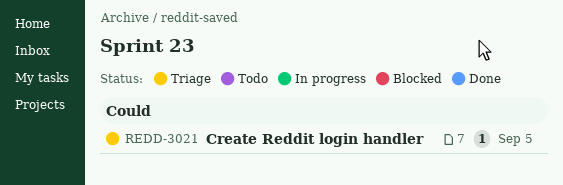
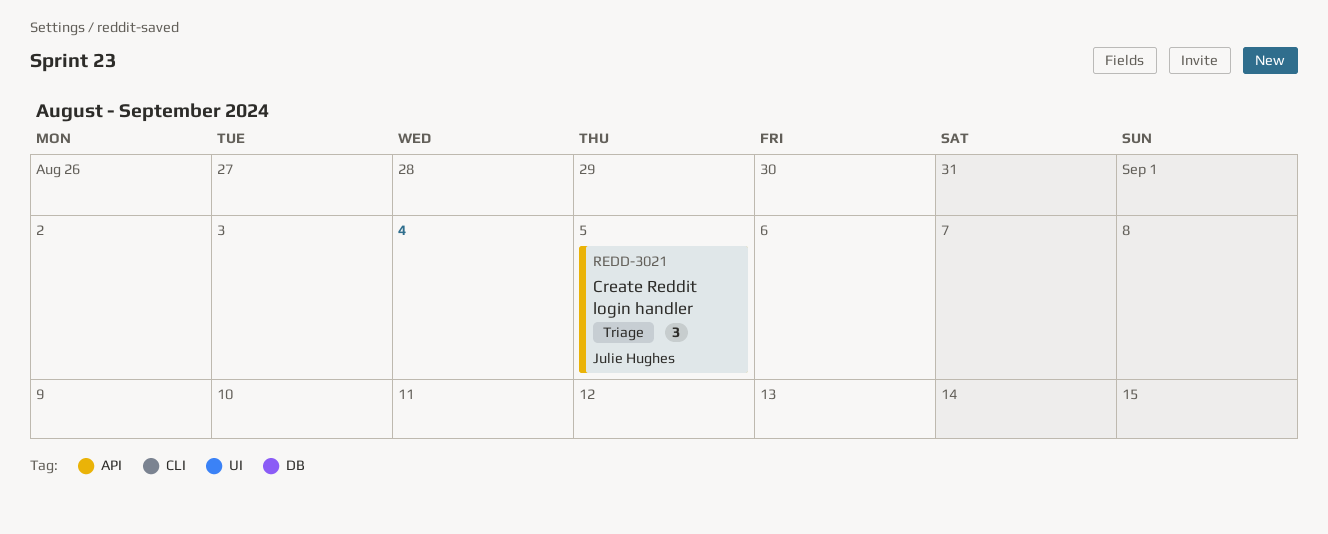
REDD-3021, estimate: 1 -> 3

